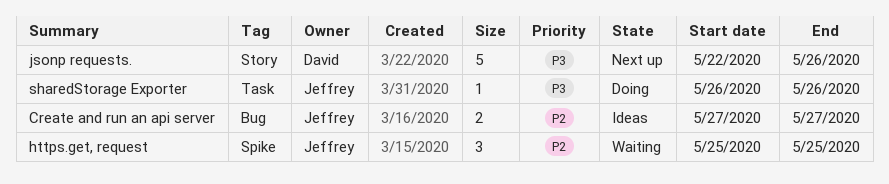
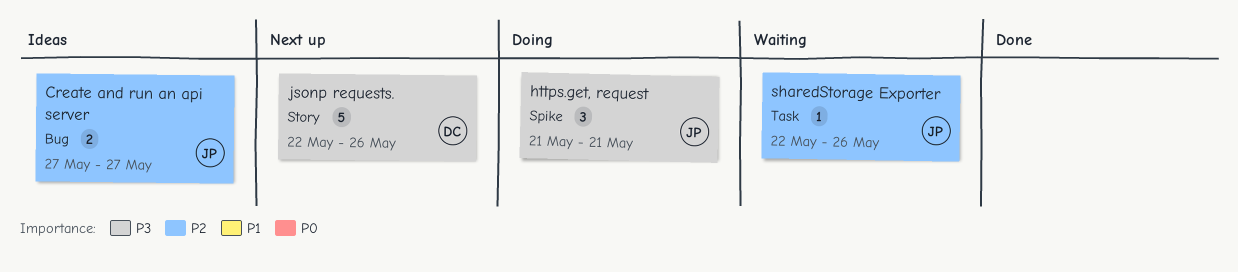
https.get, request, status: Waiting -> Doing
https.get, request, priority: P2 -> P3
https.get, request, start: May 25 -> May 21
https.get, request, due: May 25 -> May 21
sharedStorage Exporter, status: Doing -> Waiting
sharedStorage Exporter, priority: P3 -> P2
sharedStorage Exporter, start: May 26 -> May 22

